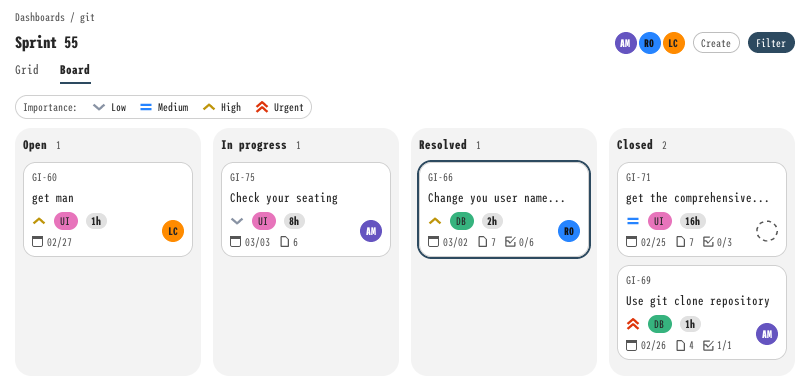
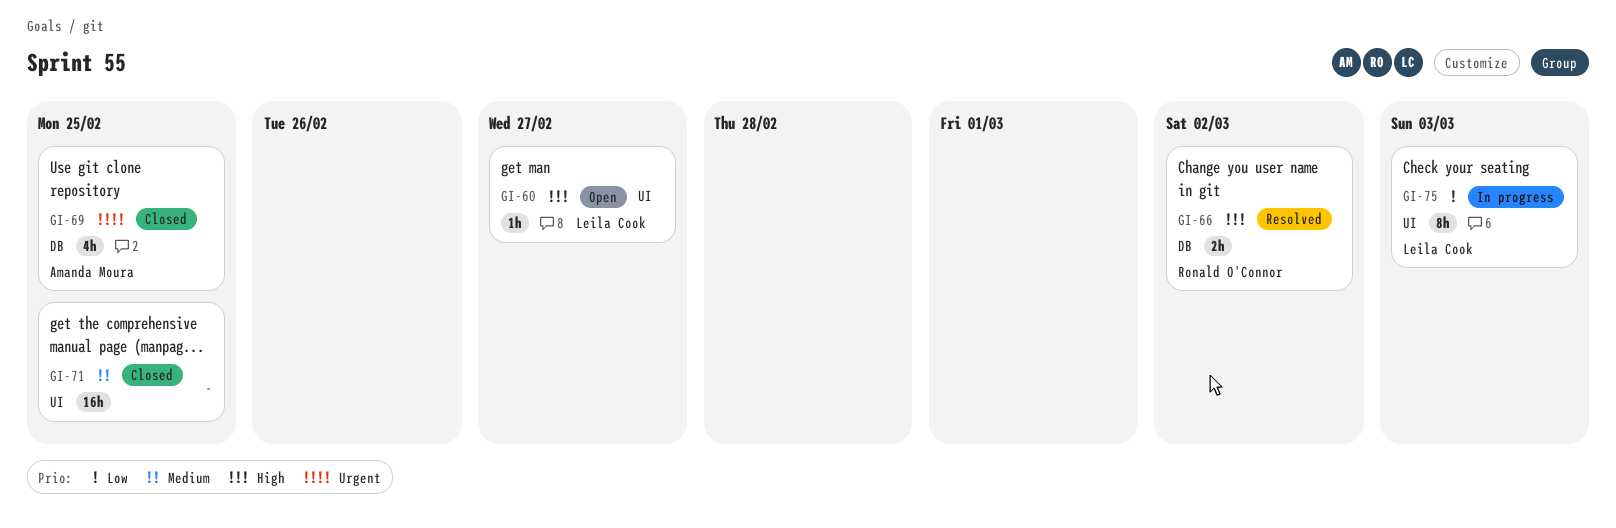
GI-69, estimate: 1h -> 4h
GI-69, due: Feb 26 -> Feb 25
GI-75, owner: Amanda Moura -> Leila Cook

